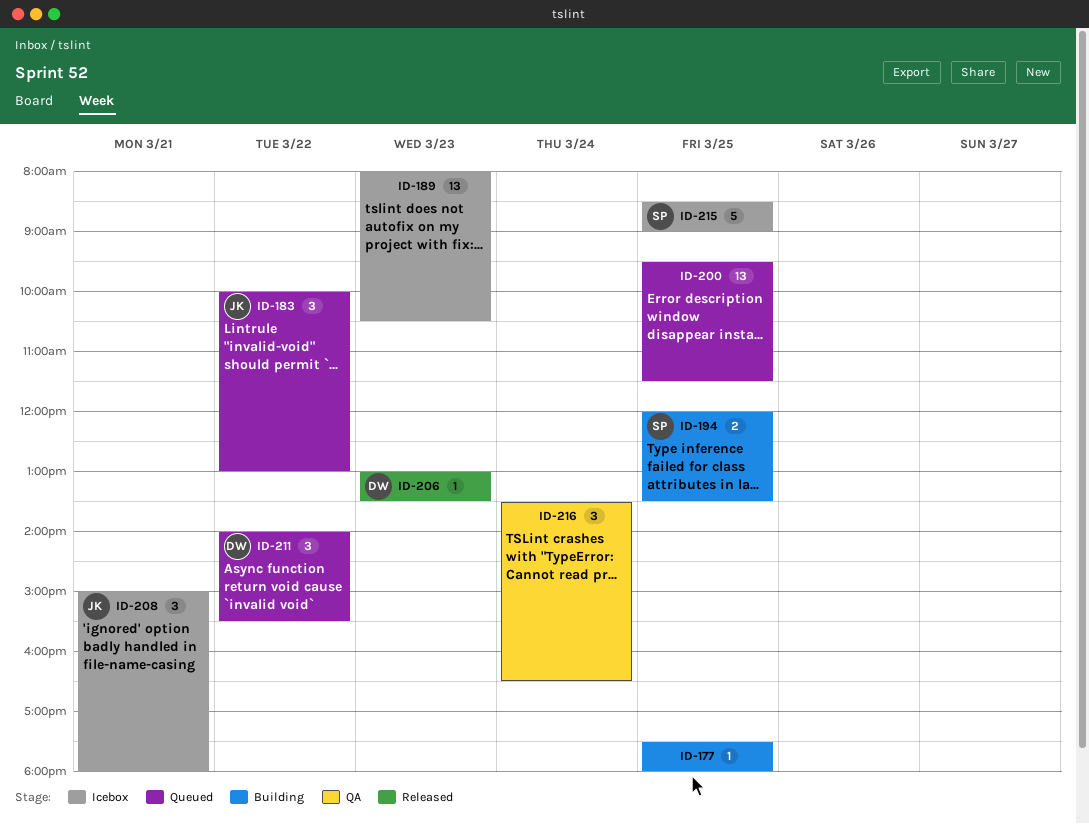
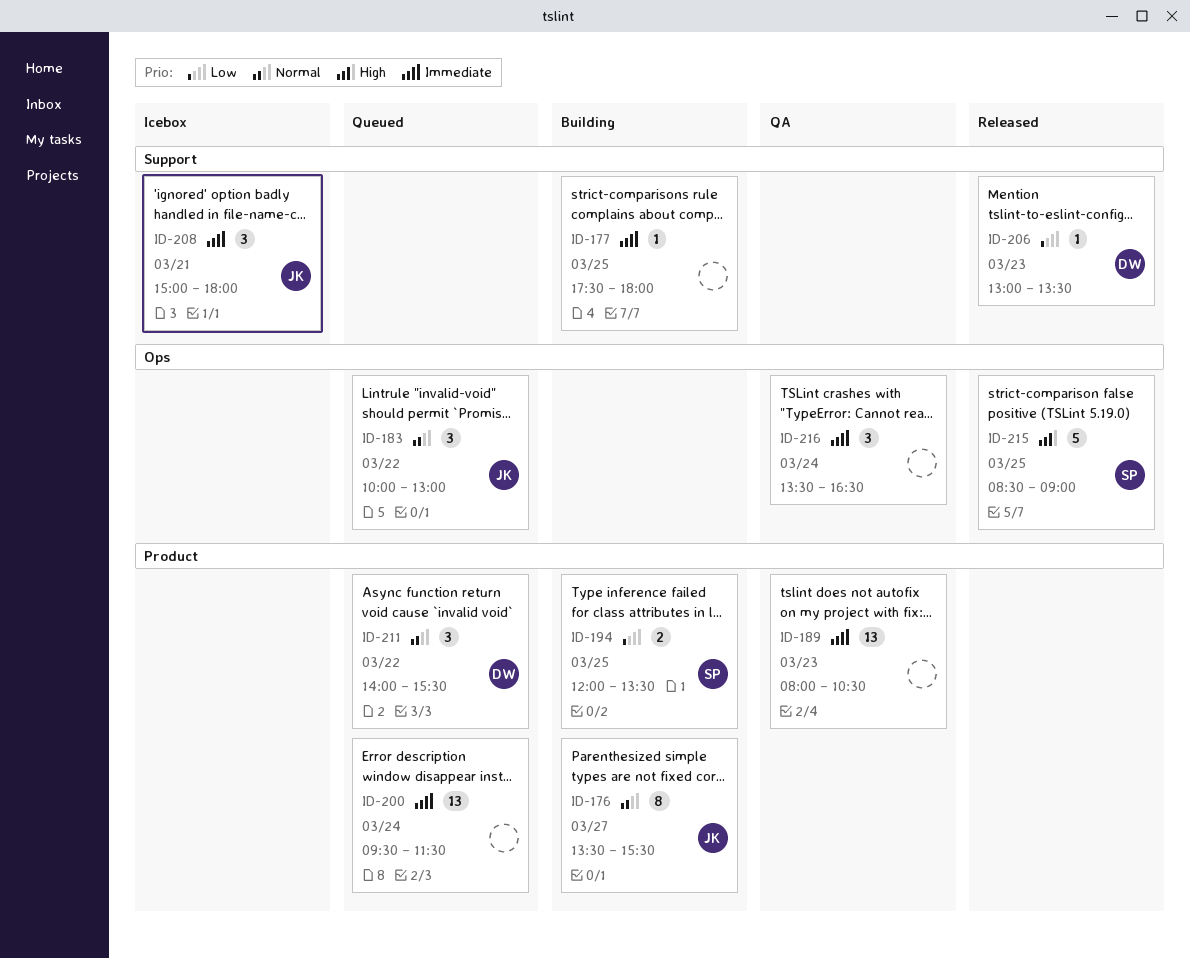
ID-176: none -> present
ID-189, status: Icebox -> QA
ID-200, day: Mar 25 -> Mar 24
ID-215, status: Icebox -> Released

